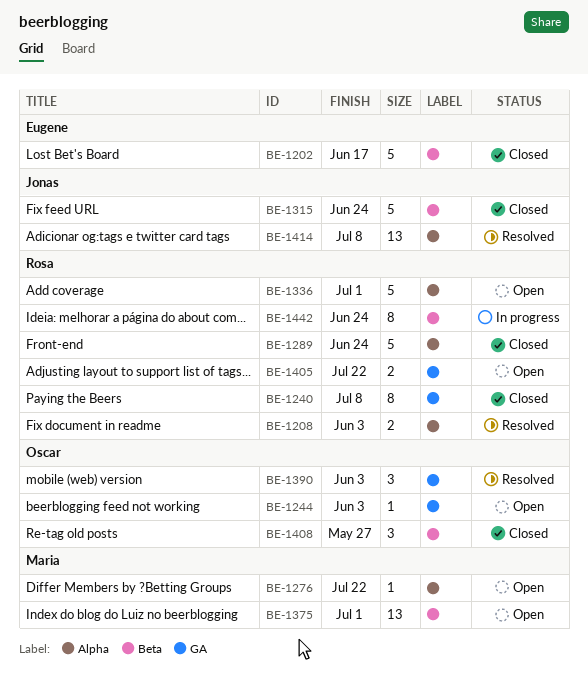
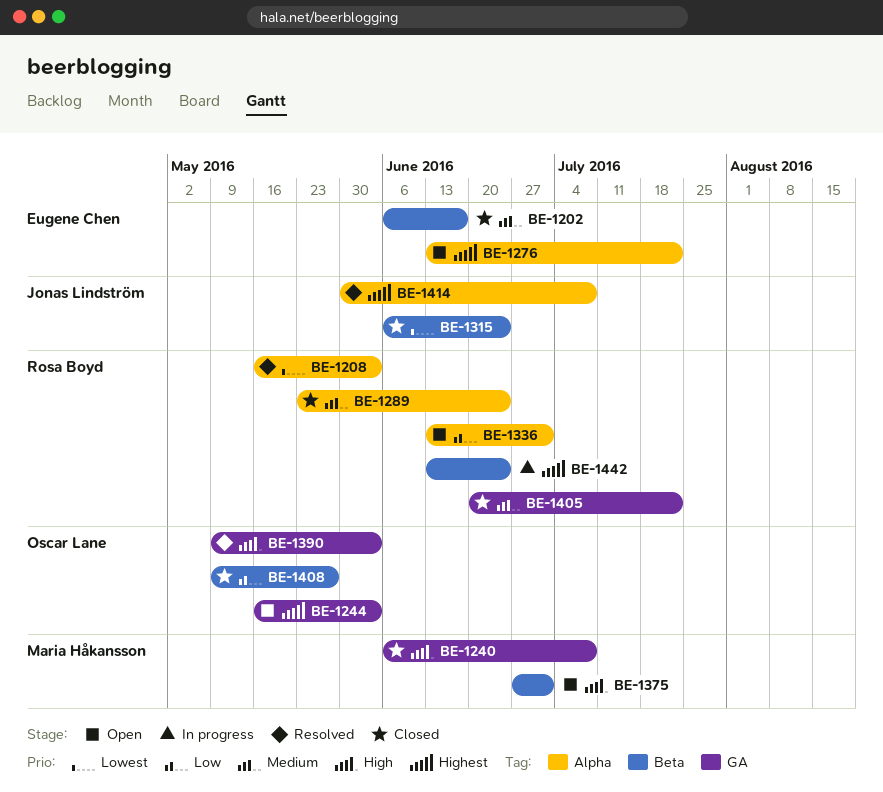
BE-1240, owner: Rosa Boyd -> Maria Håkansson
BE-1276, owner: Maria Håkansson -> Eugene Chen
BE-1405, status: Open -> Closed

